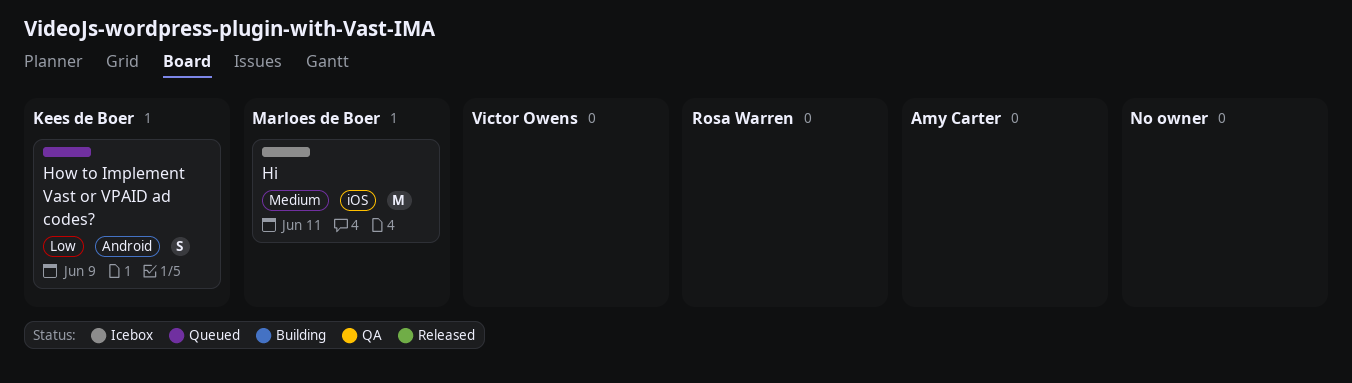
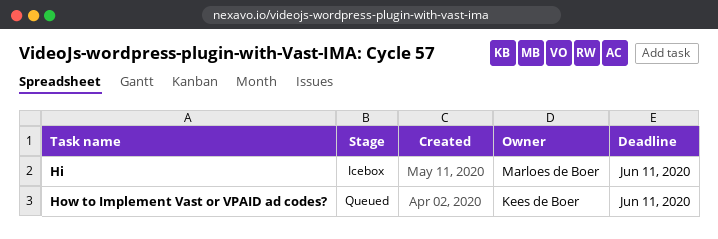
How to Implement Vast or VPAID ad codes?, due: Jun 9 -> Jun 11

